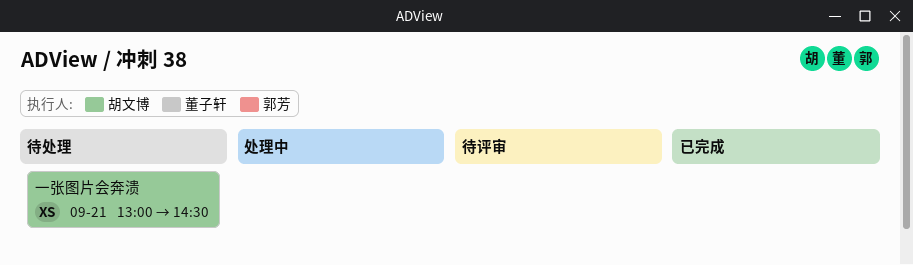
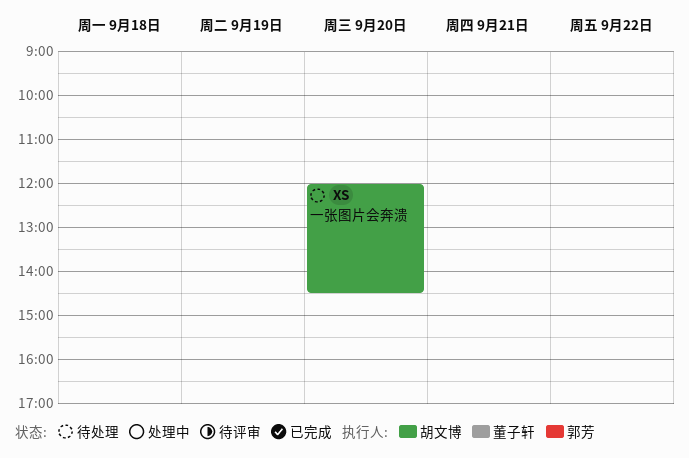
一张图片会奔溃, day: Sep 21 -> Sep 20
一张图片会奔溃, begins: 13:00 -> 12:00

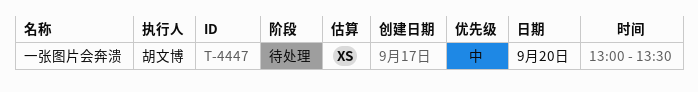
一张图片会奔溃, begins: 12:00 -> 13:00
一张图片会奔溃, ends: 14:30 -> 13:30

